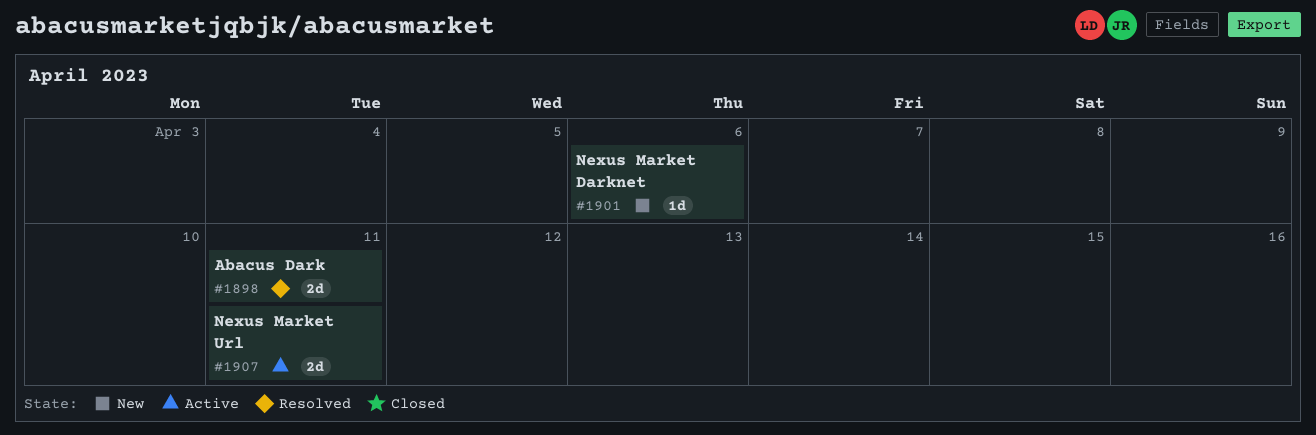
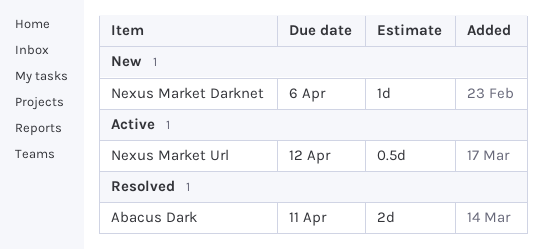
Nexus Market Url, estimate: 2d -> 0.5d
Nexus Market Url, due: Apr 11 -> Apr 12

